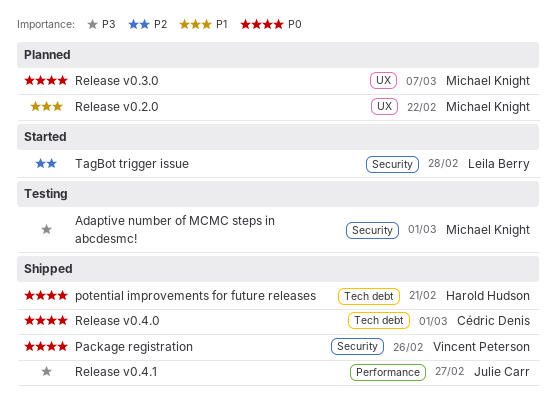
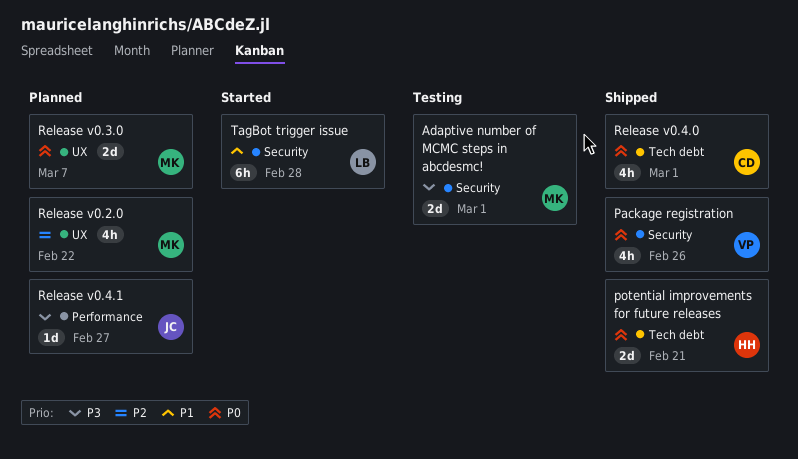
Release v0.2.0, priority: P1 -> P2
Release v0.4.1, status: Shipped -> Planned
TagBot trigger issue, priority: P2 -> P1

